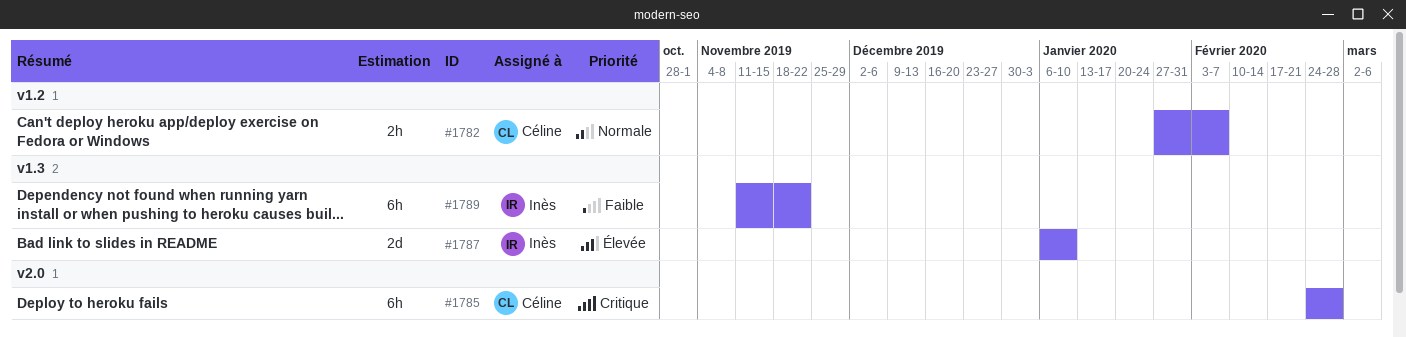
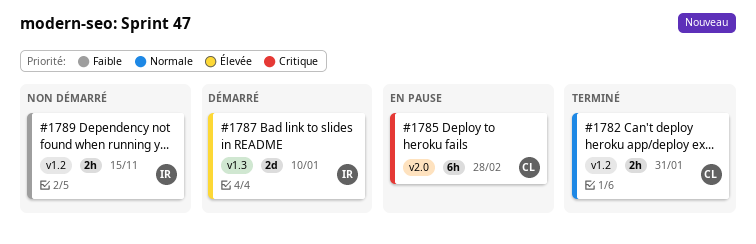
#1782, due: Feb 7 -> Jan 31
#1789, label: v1.3 -> v1.2
#1789, estimate: 6h -> 2h
#1789, due: Nov 22 -> Nov 15

